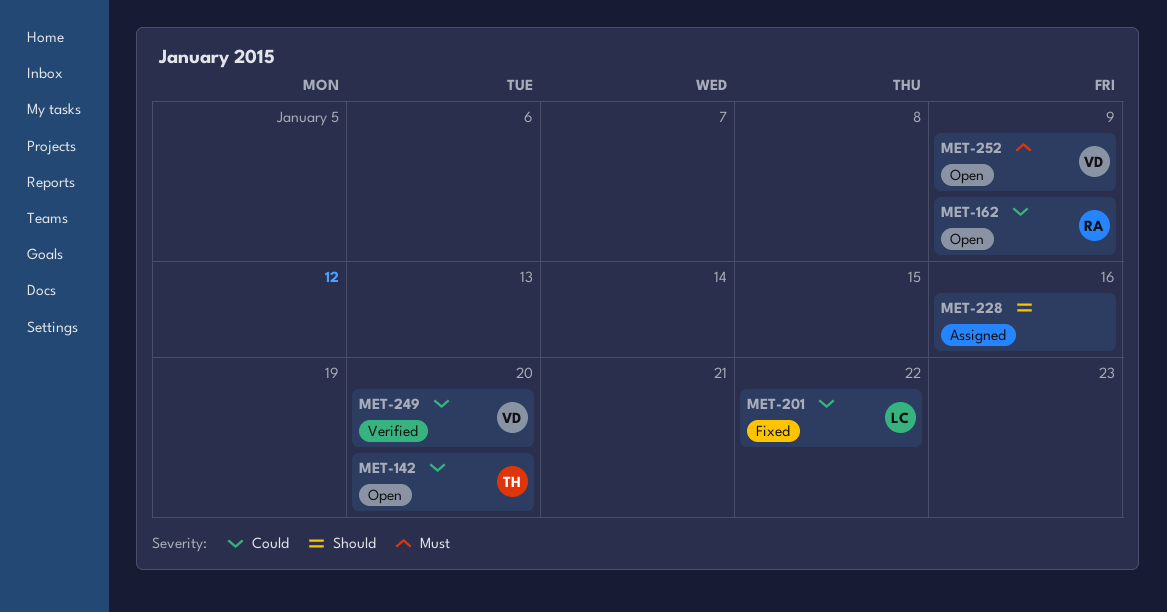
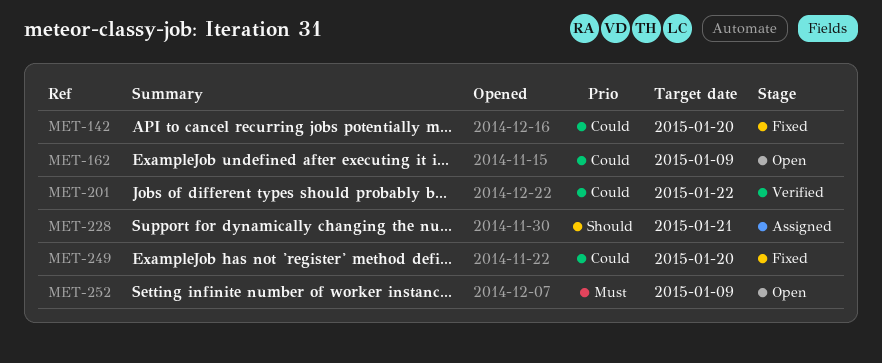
MET-142, status: Open -> Fixed
MET-201, status: Fixed -> Verified
MET-228, due: Jan 16 -> Jan 21
MET-249, status: Verified -> Fixed

